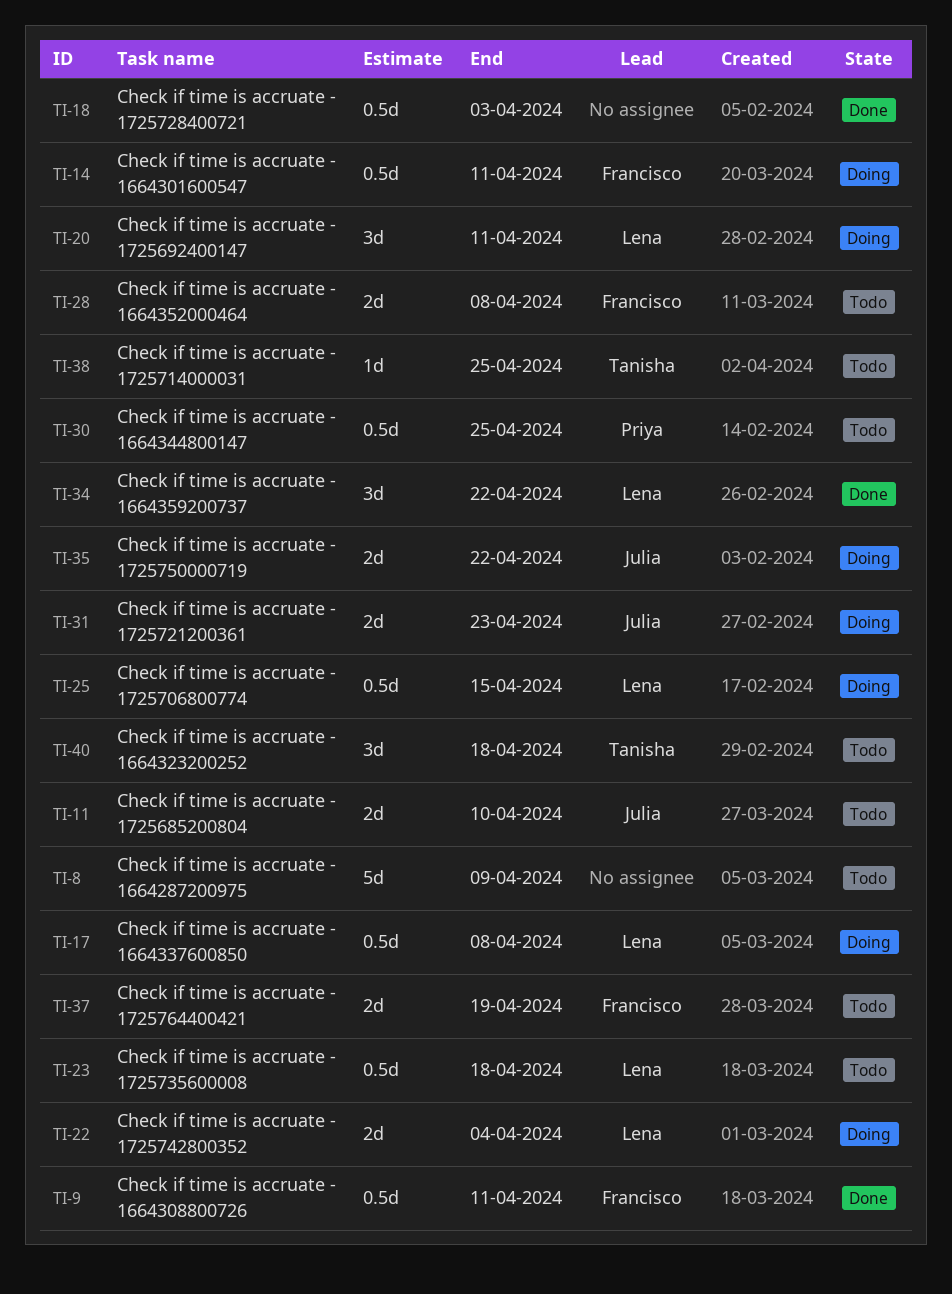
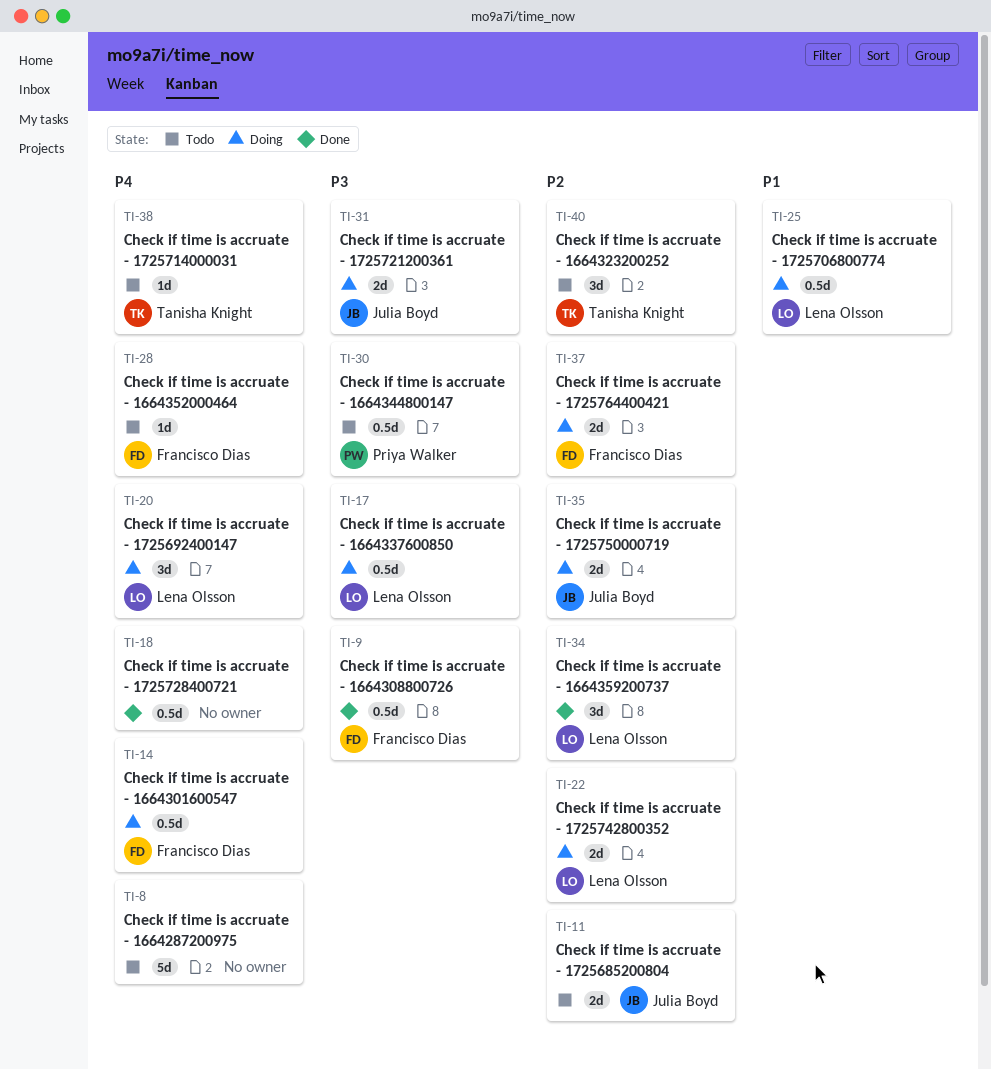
TI-23: present -> none
TI-28, estimate: 2d -> 1d
TI-37, status: Todo -> Doing

